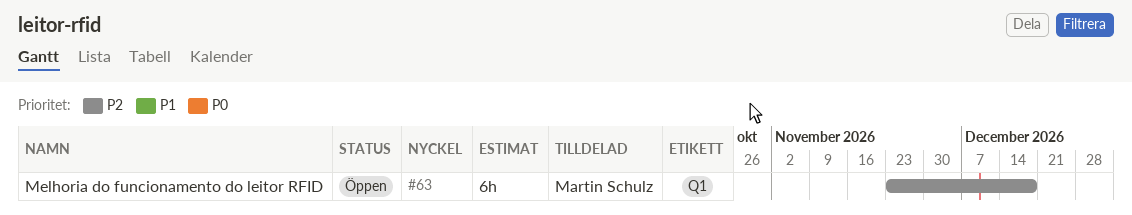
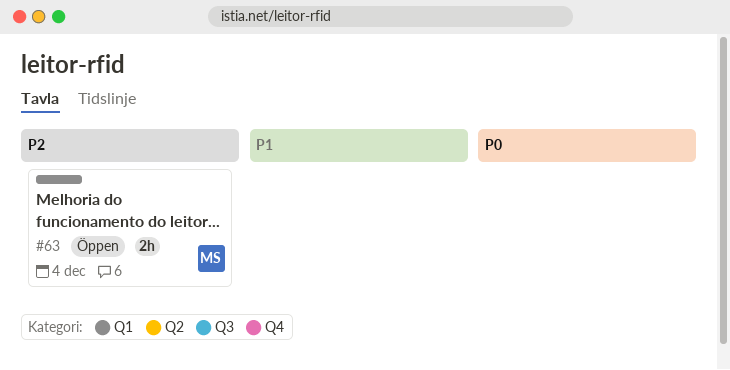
#63, estimate: 6h -> 2h
#63, due: Dec 18 -> Dec 4

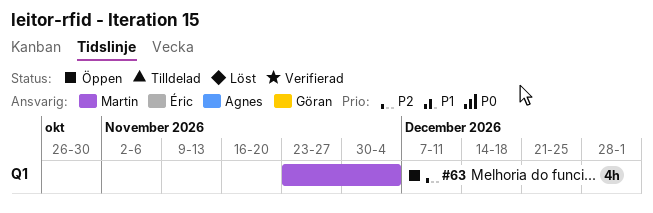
#63, estimate: 2h -> 4h

